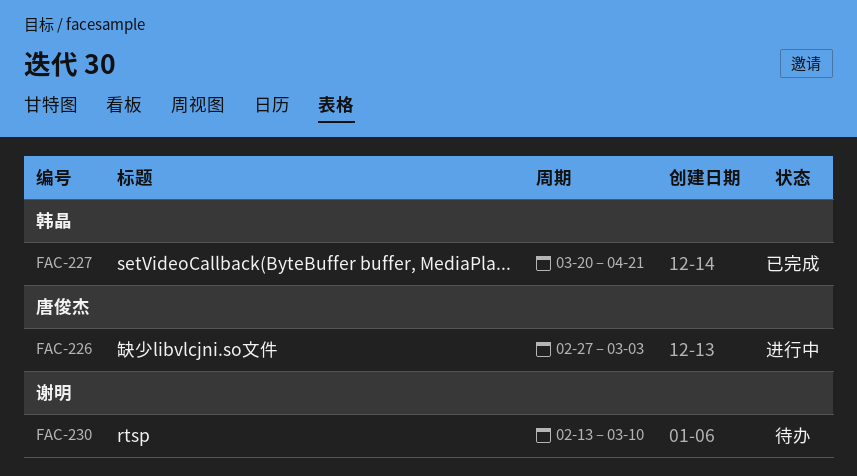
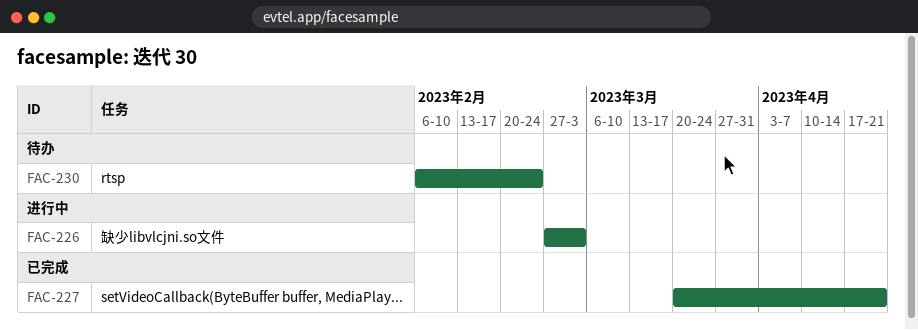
FAC-230, start: Feb 13 -> Feb 6
FAC-230, due: Mar 10 -> Feb 24

